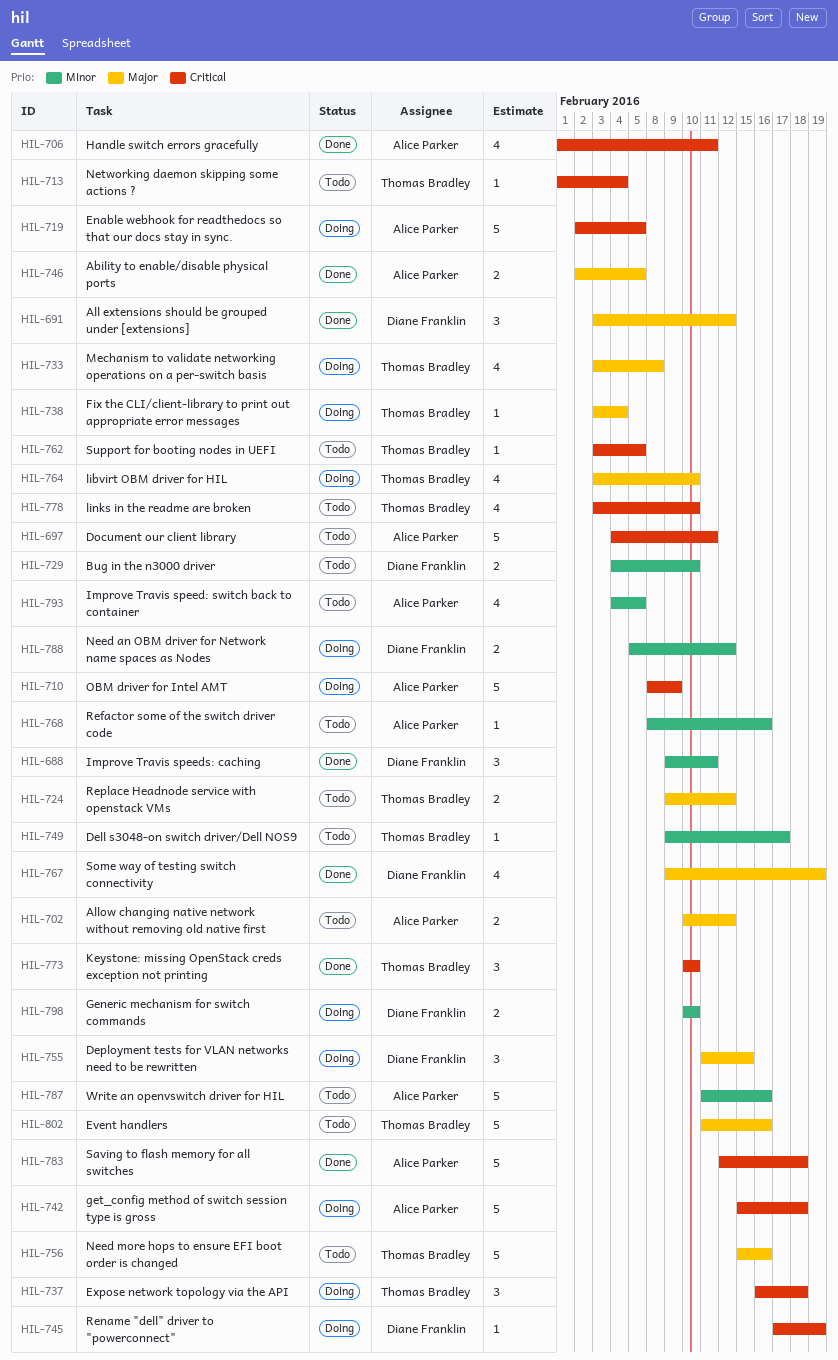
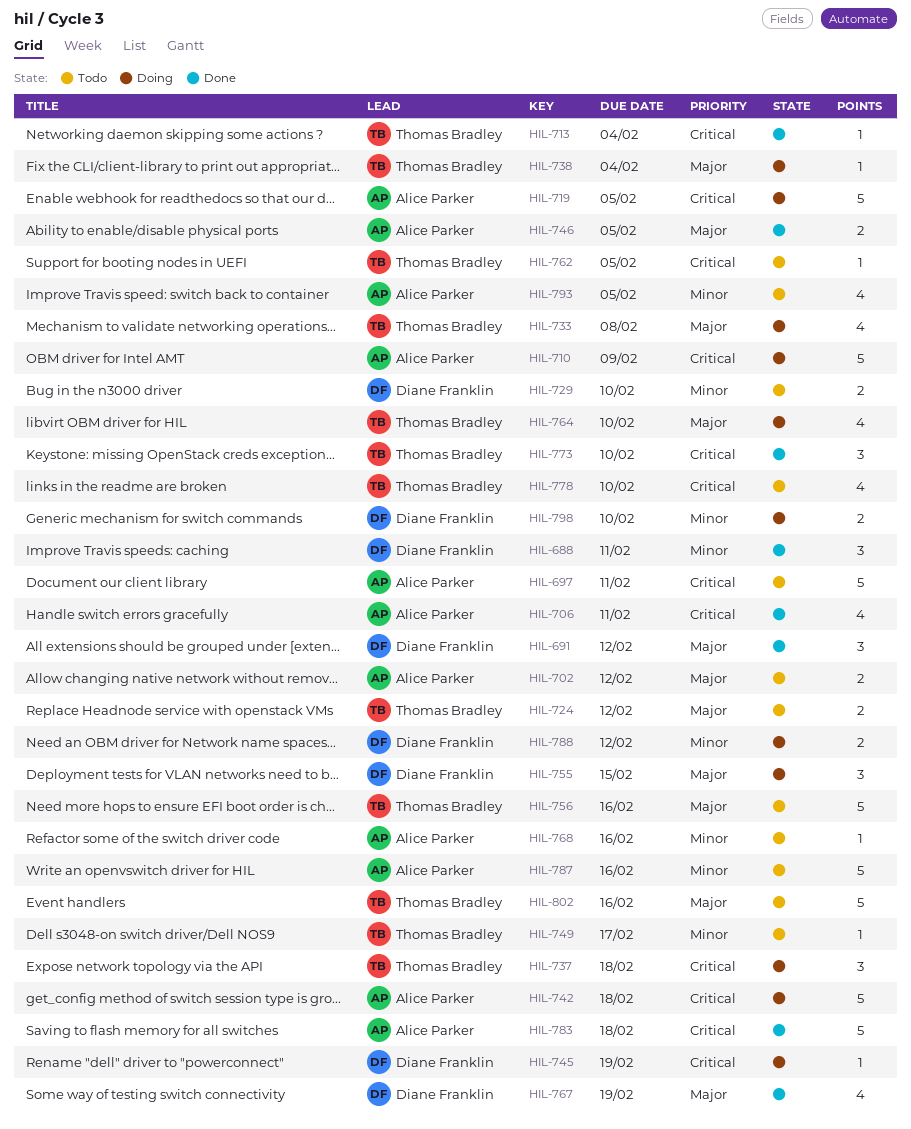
HIL-713, status: Todo -> Done

